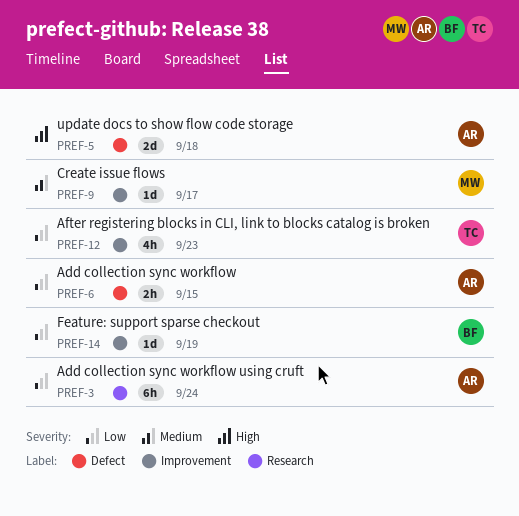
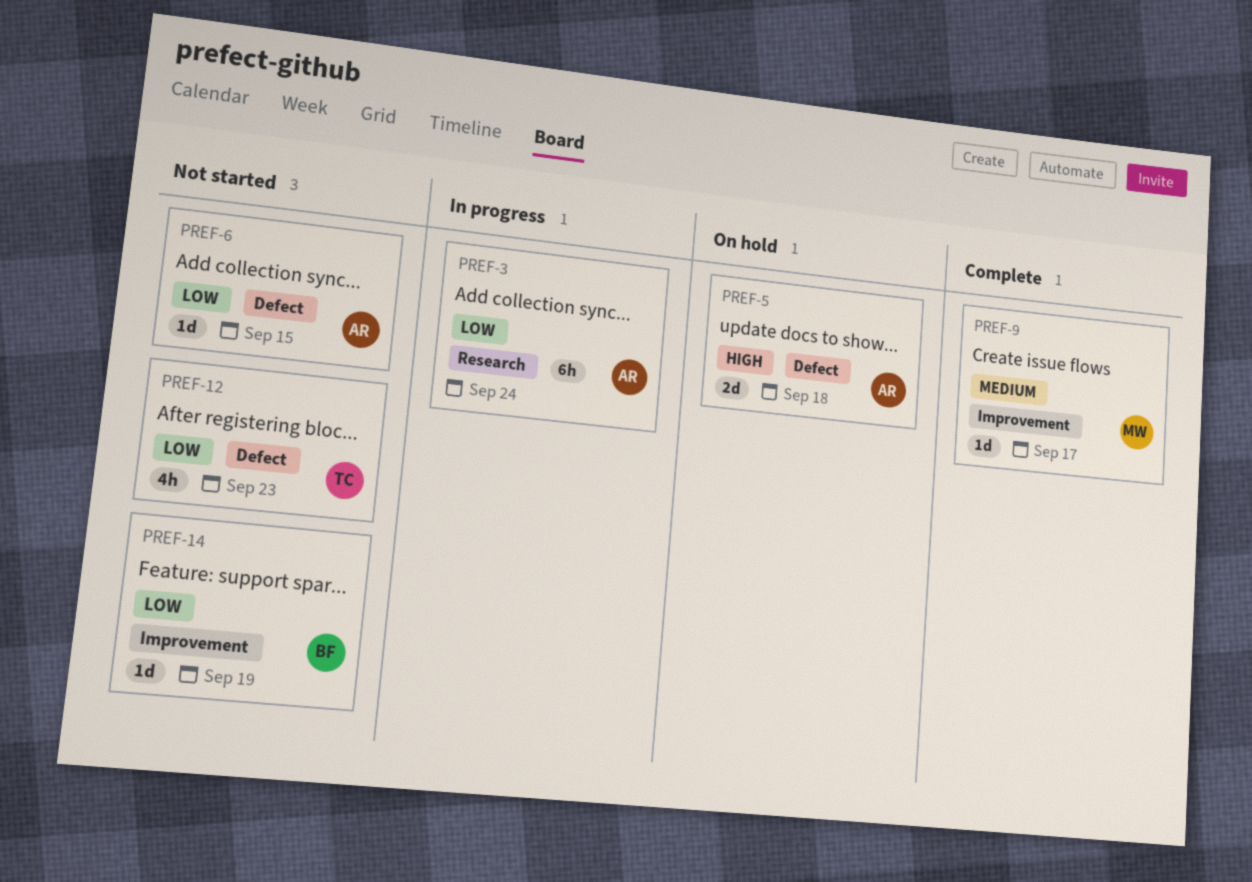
PREF-6, estimate: 2h -> 1d
PREF-12, label: Improvement -> Defect

